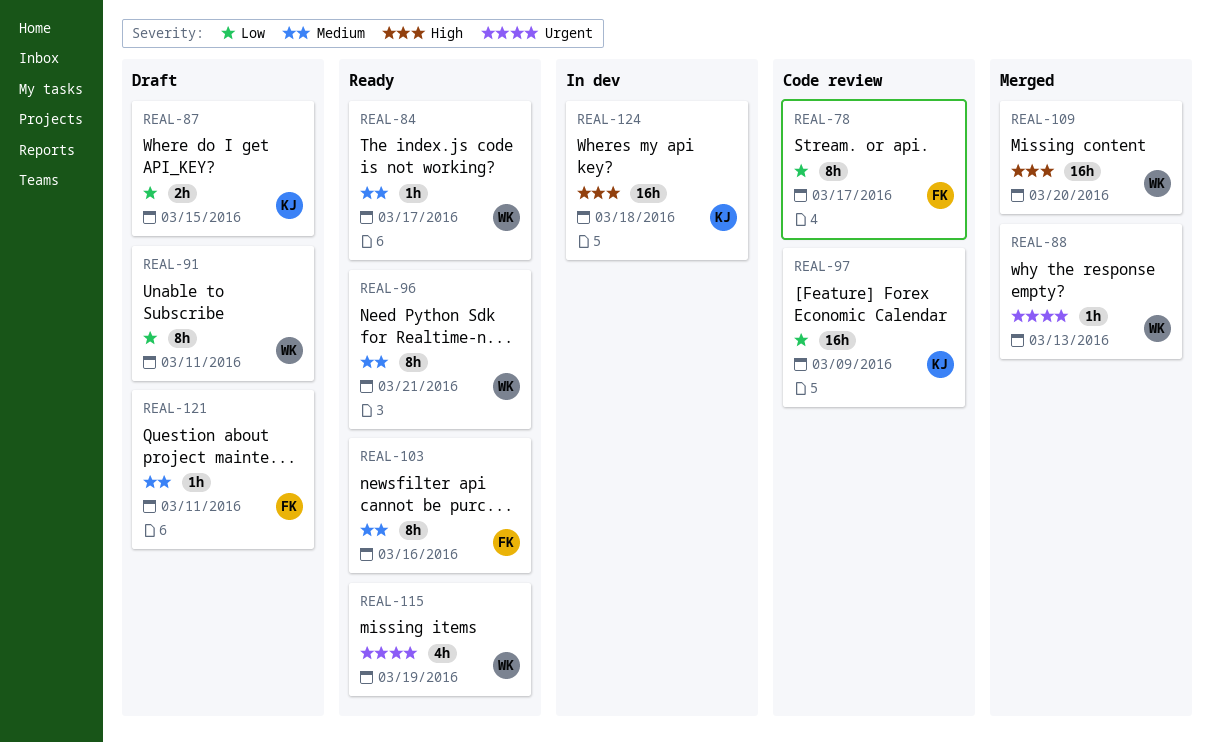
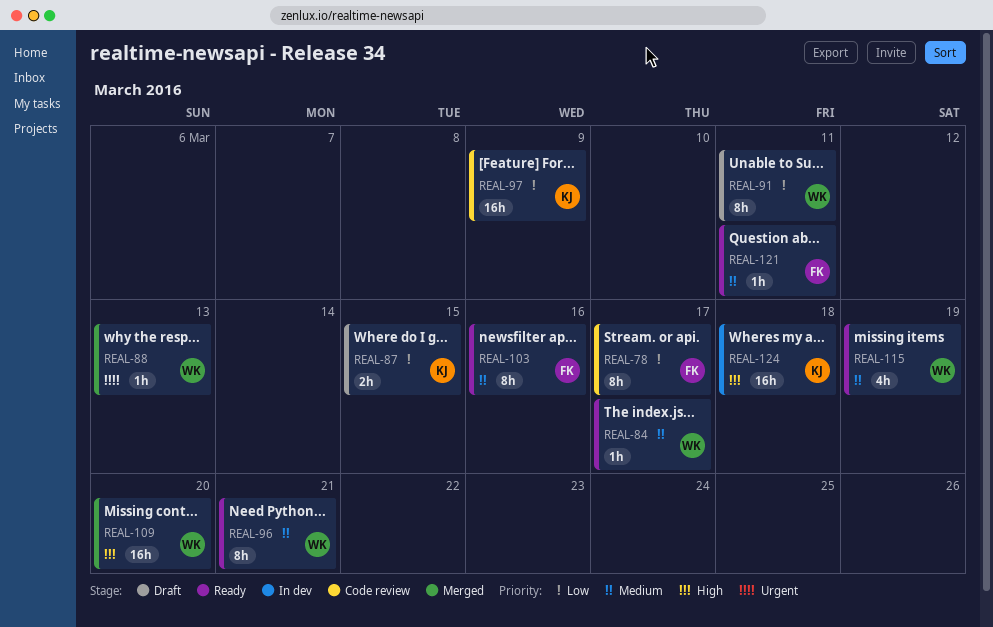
REAL-115, priority: Urgent -> Medium
REAL-121, status: Draft -> Ready

